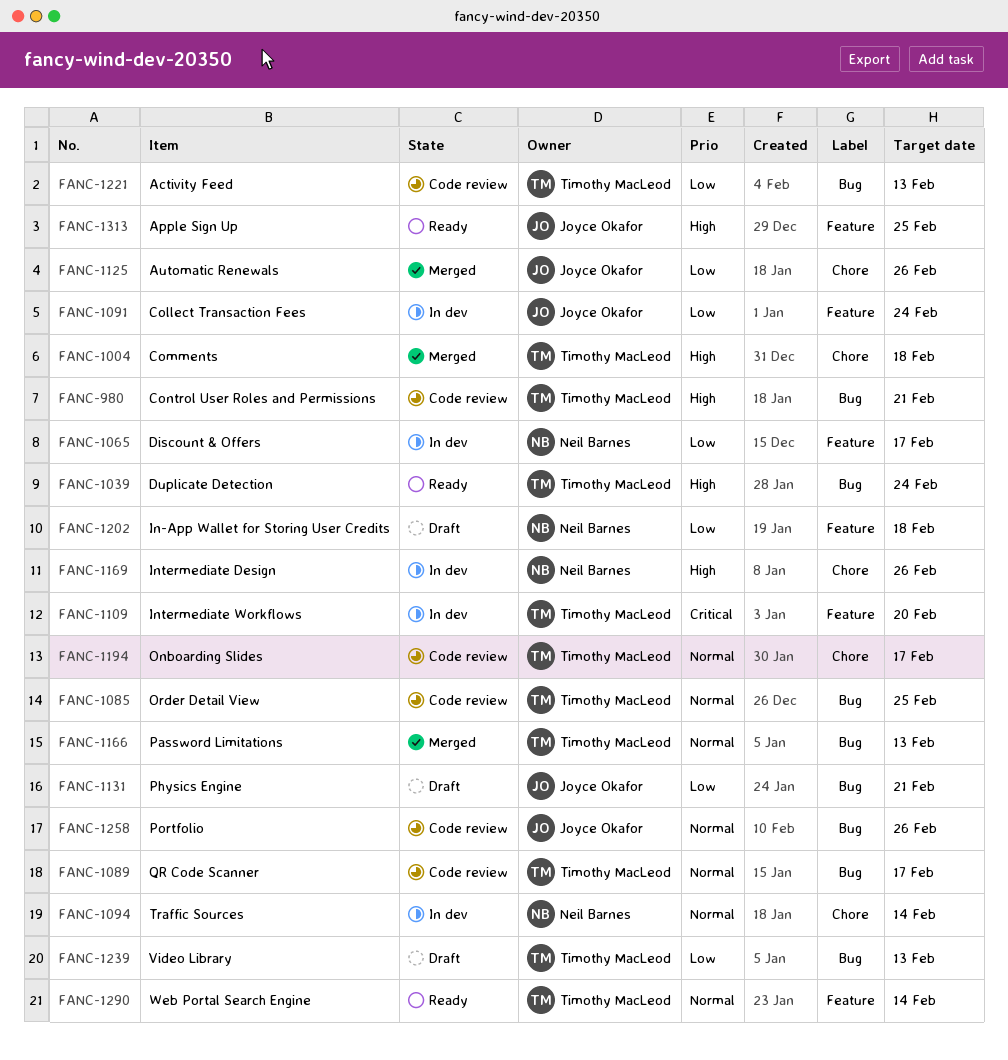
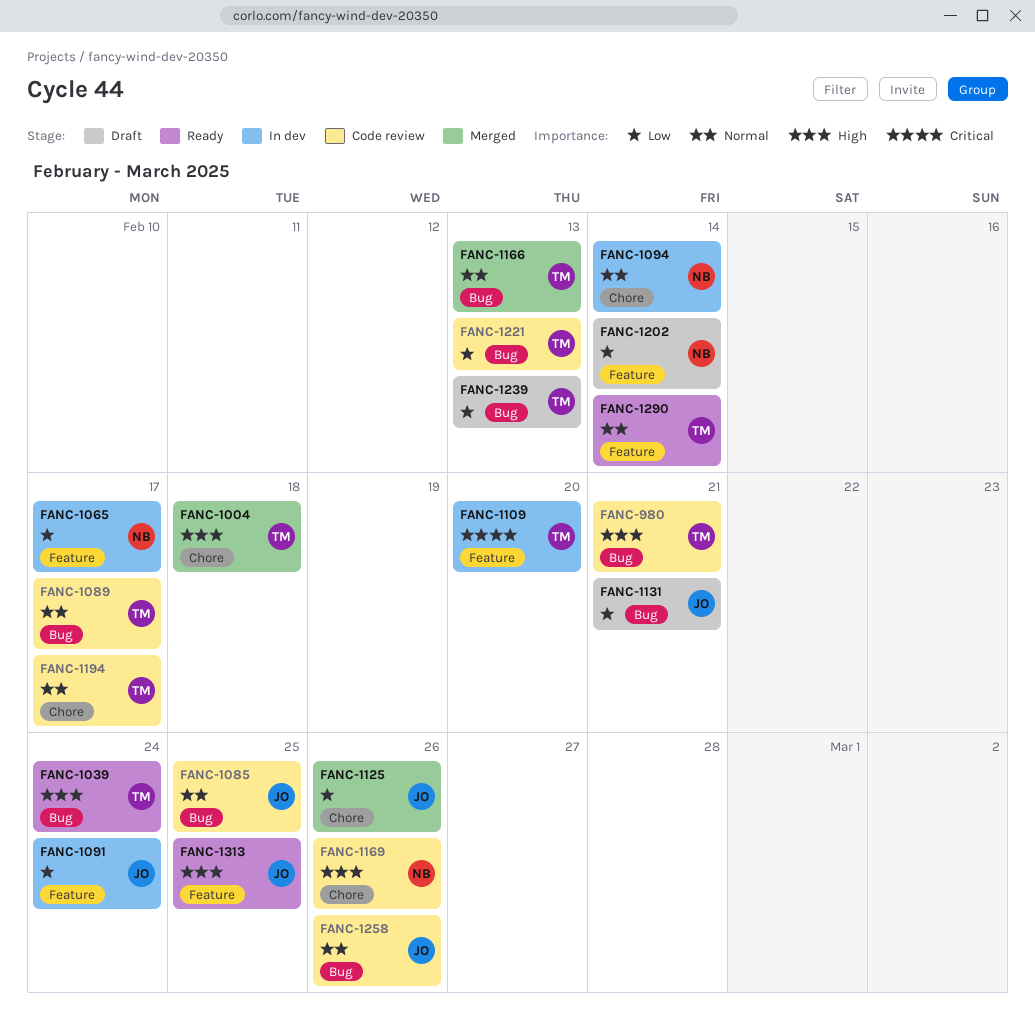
FANC-1085, owner: Timothy MacLeod -> Joyce Okafor
FANC-1169, status: In dev -> Code review
FANC-1202, due: Feb 18 -> Feb 14

